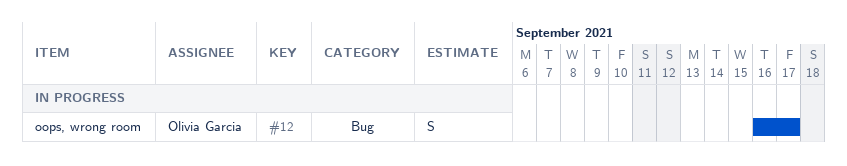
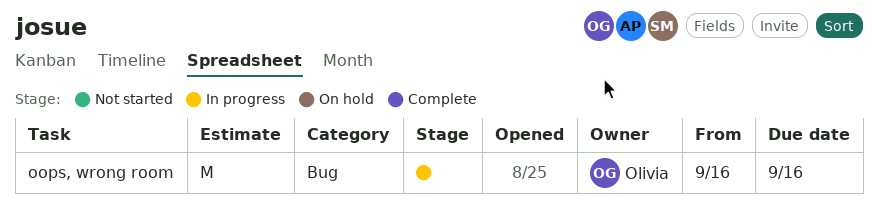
oops, wrong room, estimate: S -> M
oops, wrong room, due: Sep 17 -> Sep 16

